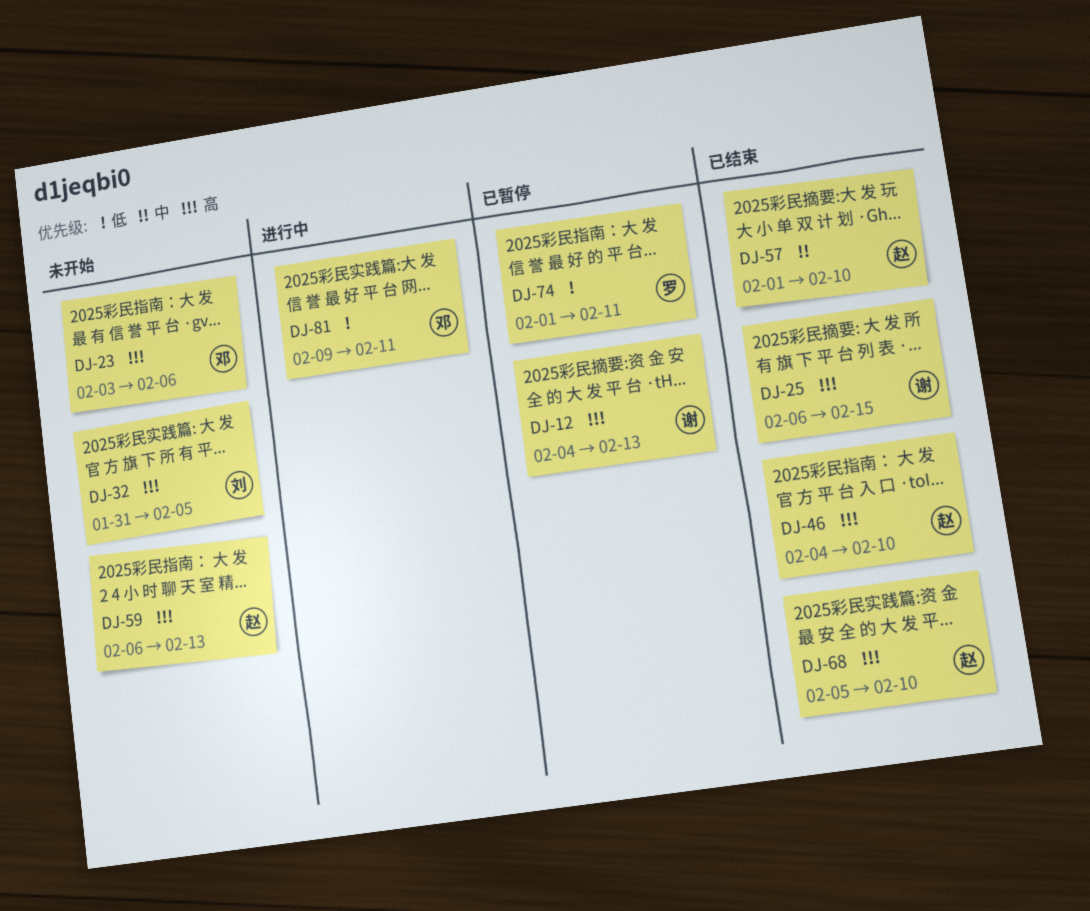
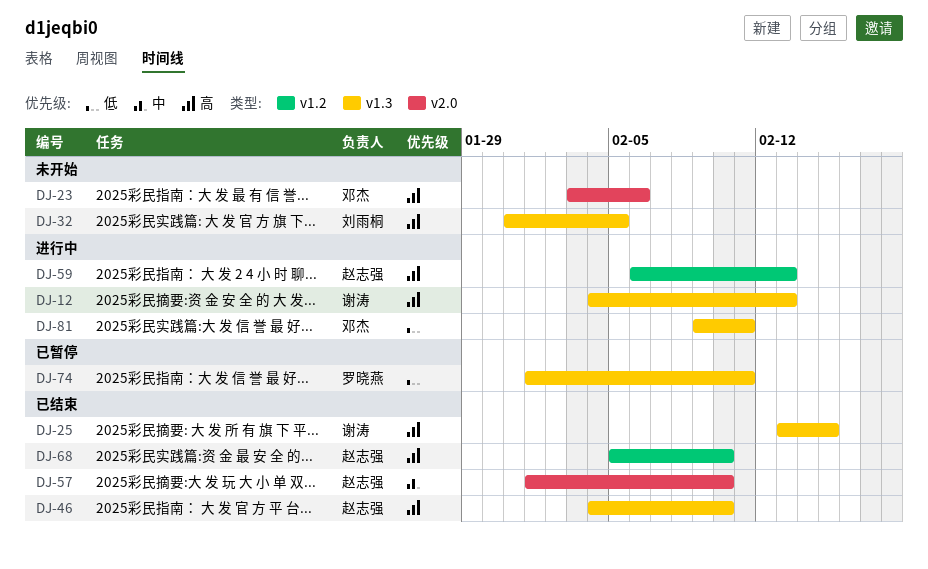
DJ-12, status: 已暂停 -> 进行中
DJ-25, start: Feb 6 -> Feb 13
DJ-59, status: 未开始 -> 进行中

